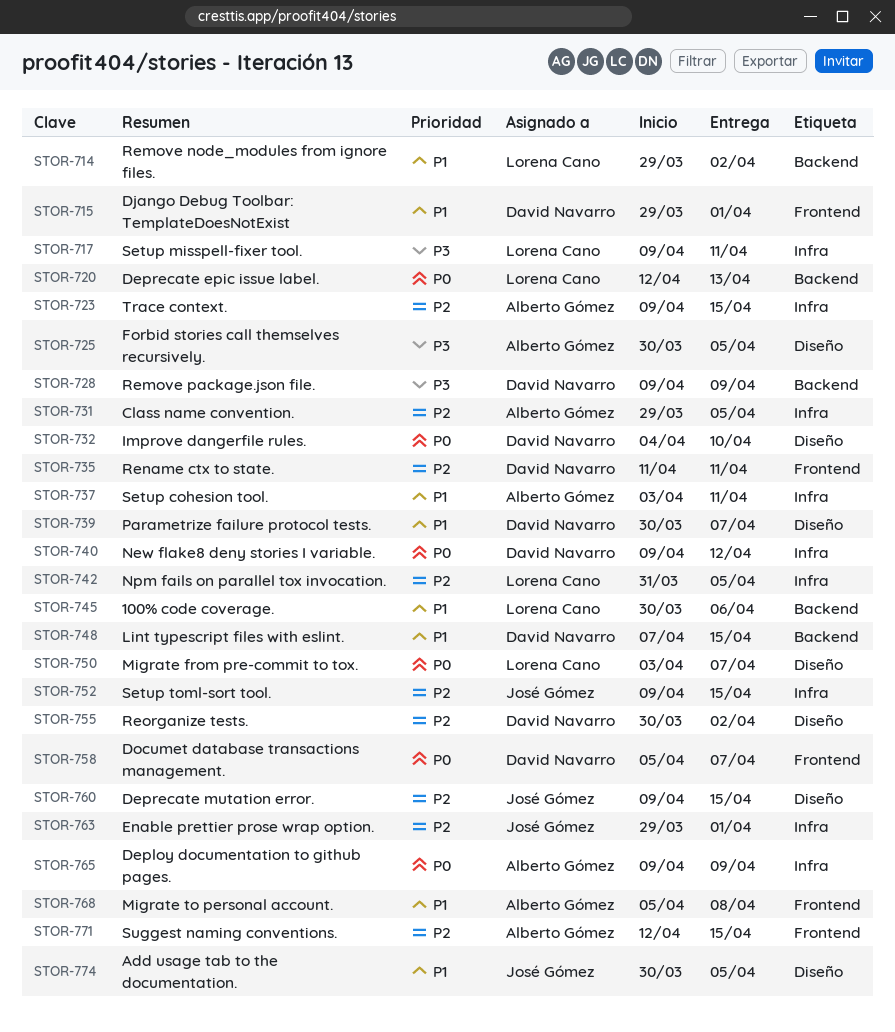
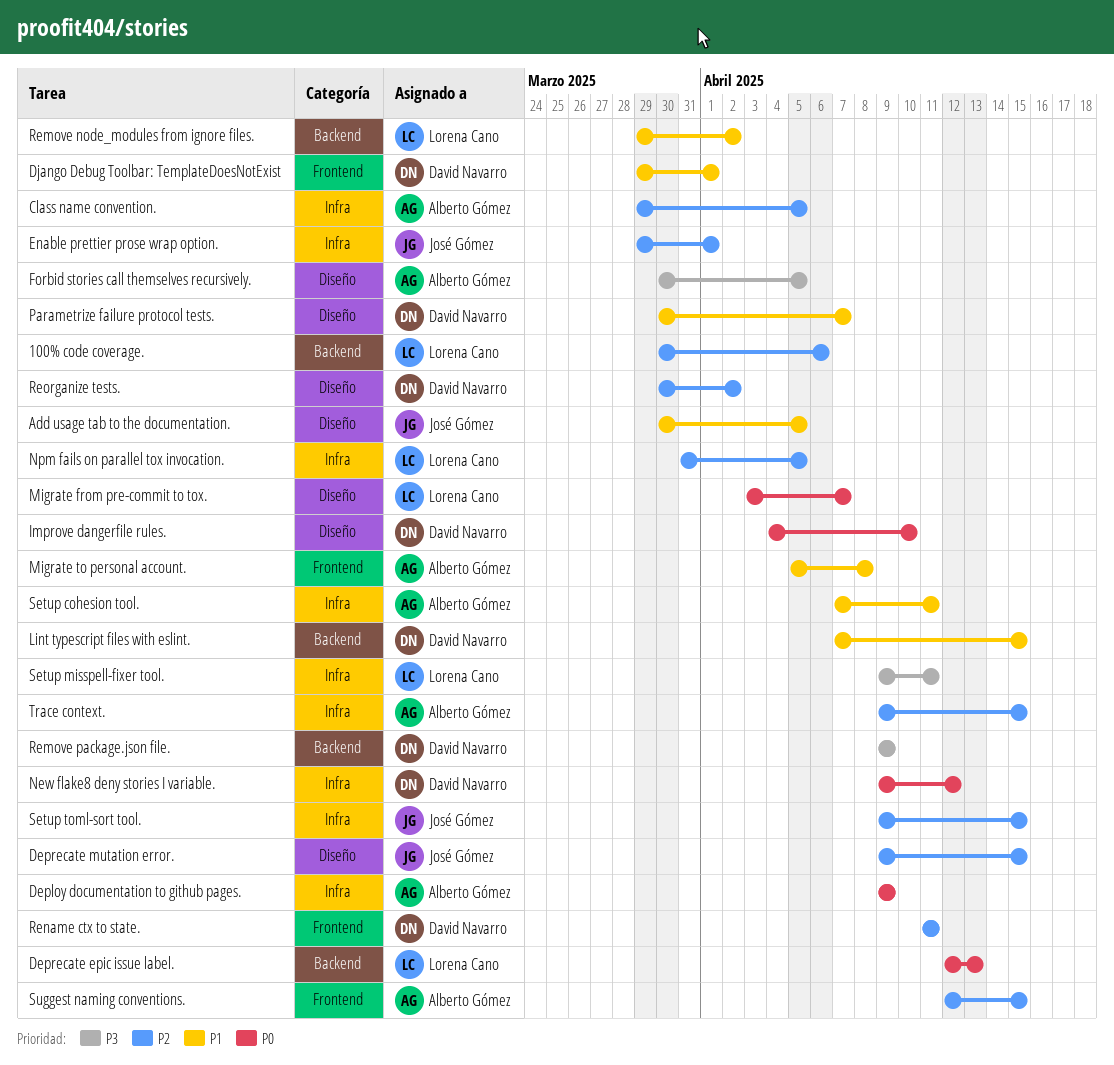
100% code coverage., priority: P1 -> P2
Documet database transactions management.: present -> none
Setup cohesion tool., start: Apr 3 -> Apr 7

